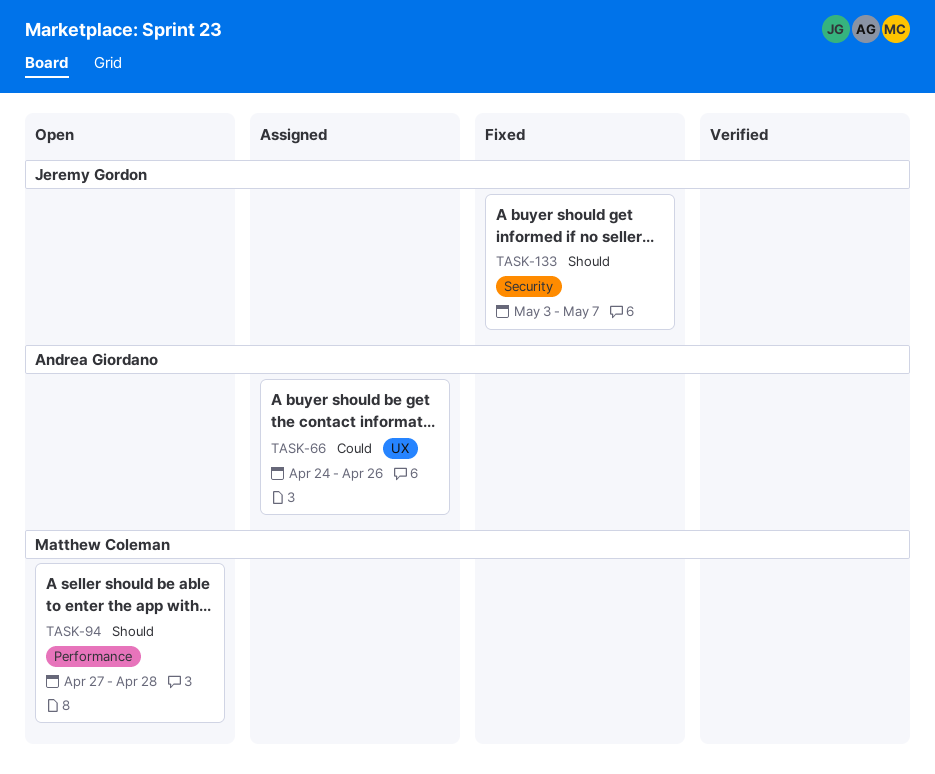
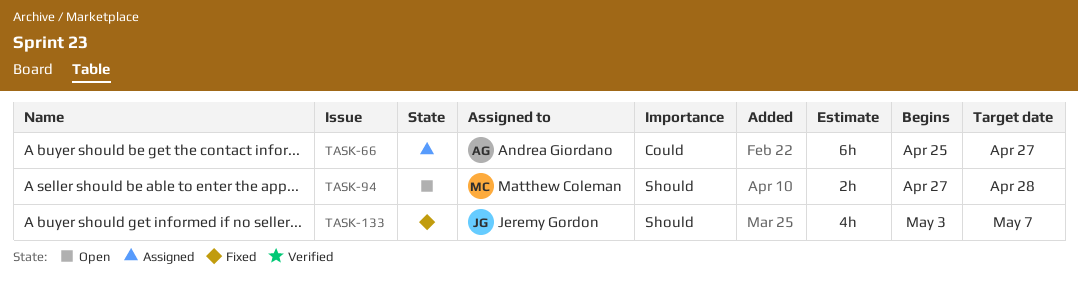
TASK-66, start: Apr 24 -> Apr 25
TASK-66, due: Apr 26 -> Apr 27

